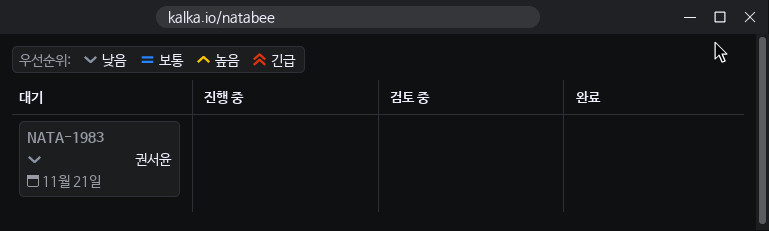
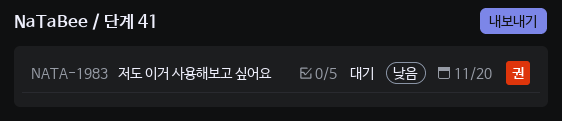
NATA-1983, due: Nov 21 -> Nov 20

